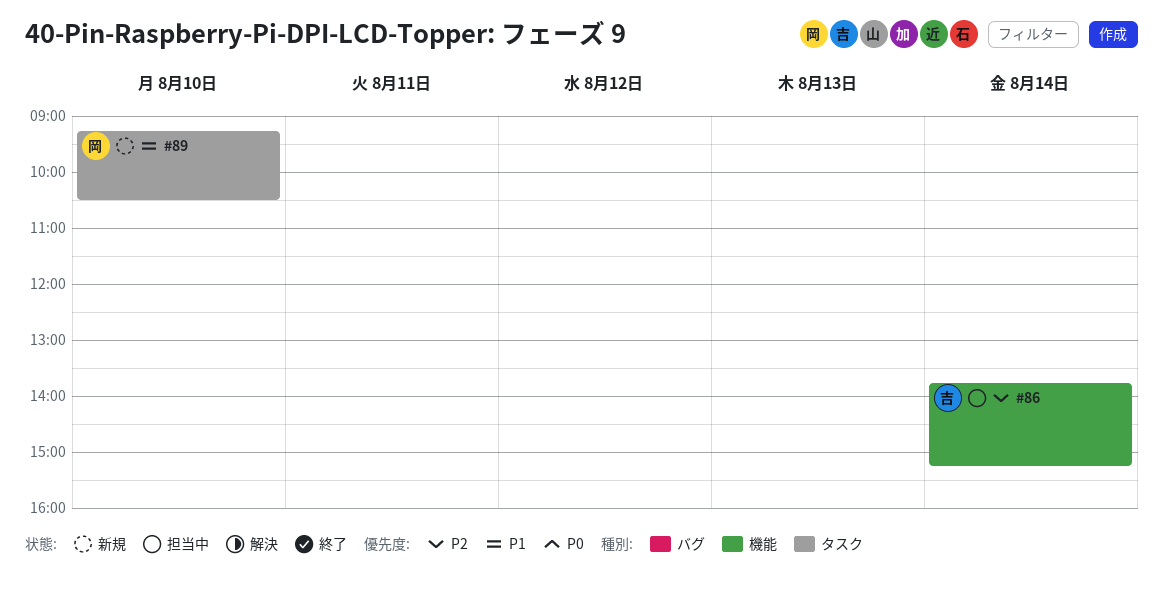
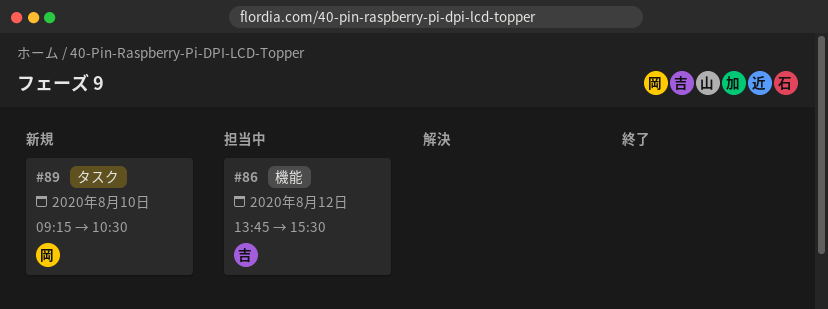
#86, day: Aug 14 -> Aug 12
#86, ends: 15:15 -> 15:30

